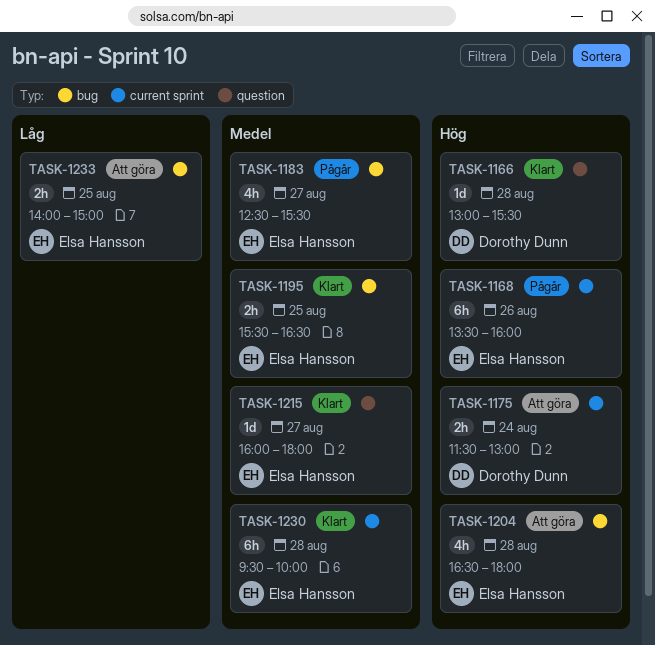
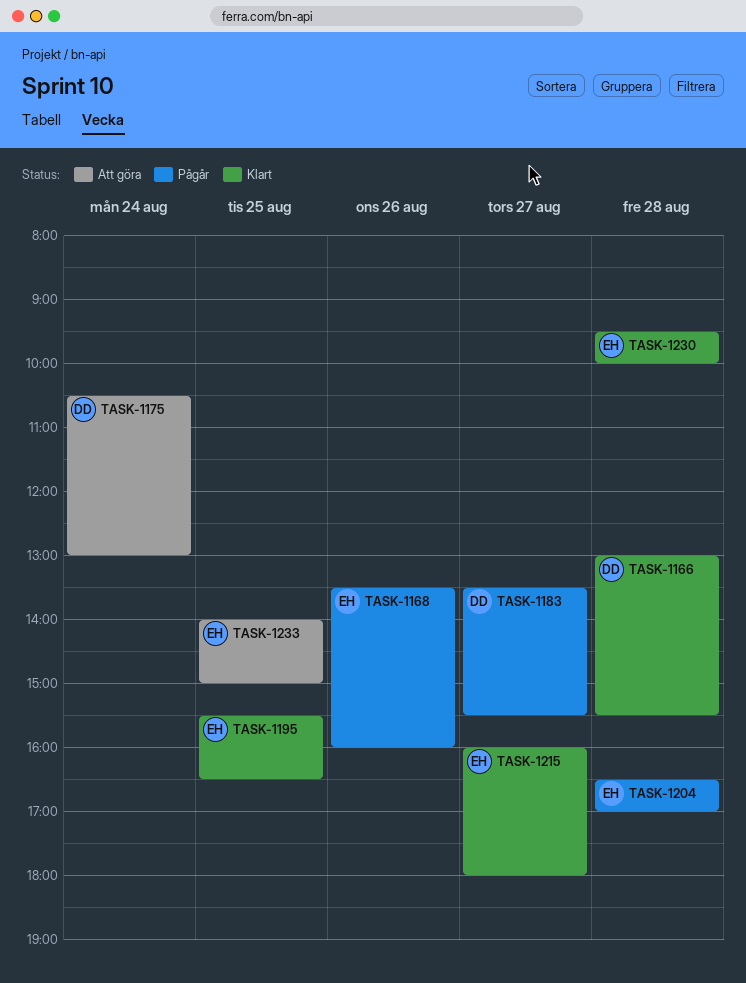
TASK-1175, begins: 11:30 -> 10:30
TASK-1183, owner: Elsa Hansson -> Dorothy Dunn
TASK-1183, begins: 12:30 -> 13:30
TASK-1204, status: Att göra -> Pågår
TASK-1204, ends: 18:00 -> 17:00

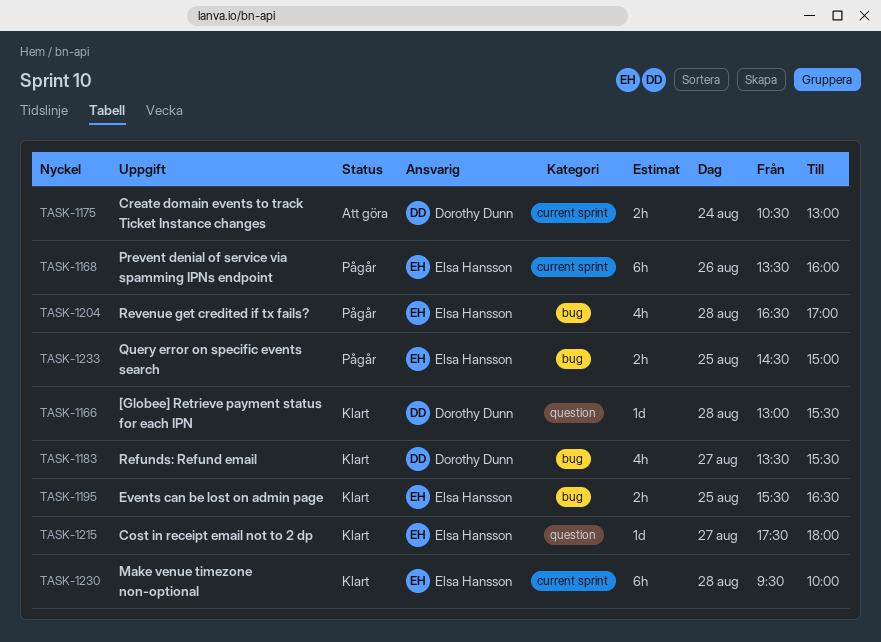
TASK-1183, status: Pågår -> Klart
TASK-1215, begins: 16:00 -> 17:30
TASK-1233, status: Att göra -> Pågår
TASK-1233, begins: 14:00 -> 14:30

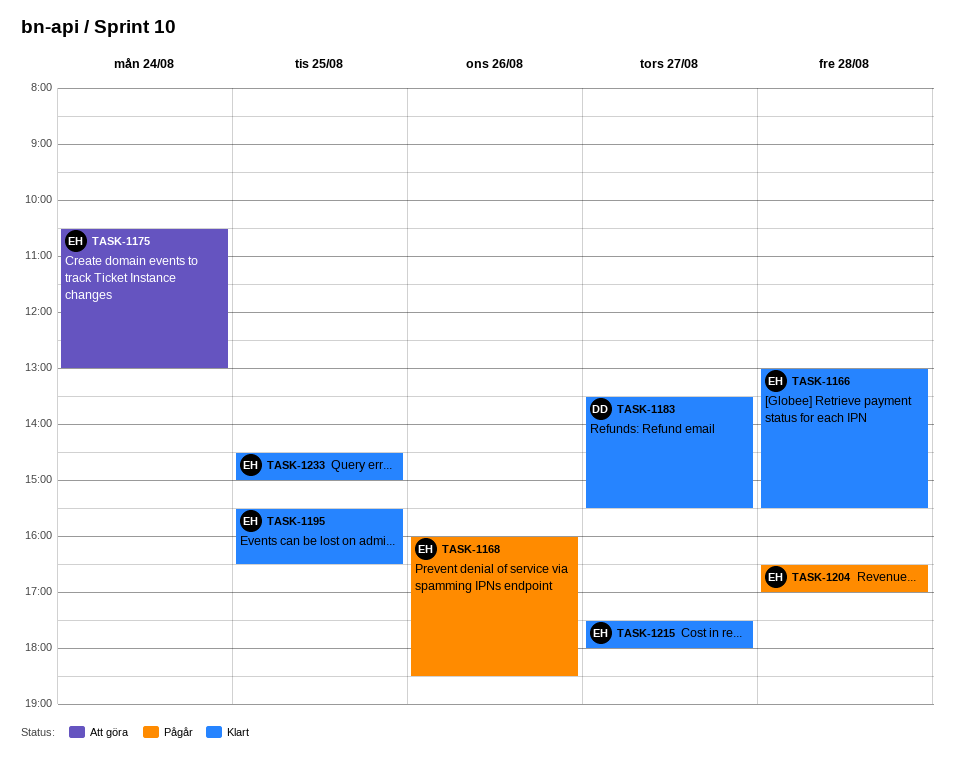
TASK-1166, owner: Dorothy Dunn -> Elsa Hansson
TASK-1168, begins: 13:30 -> 16:00
TASK-1168, ends: 16:00 -> 18:30
TASK-1175, owner: Dorothy Dunn -> Elsa Hansson
TASK-1230: present -> none
TASK-1233, status: Pågår -> Klart

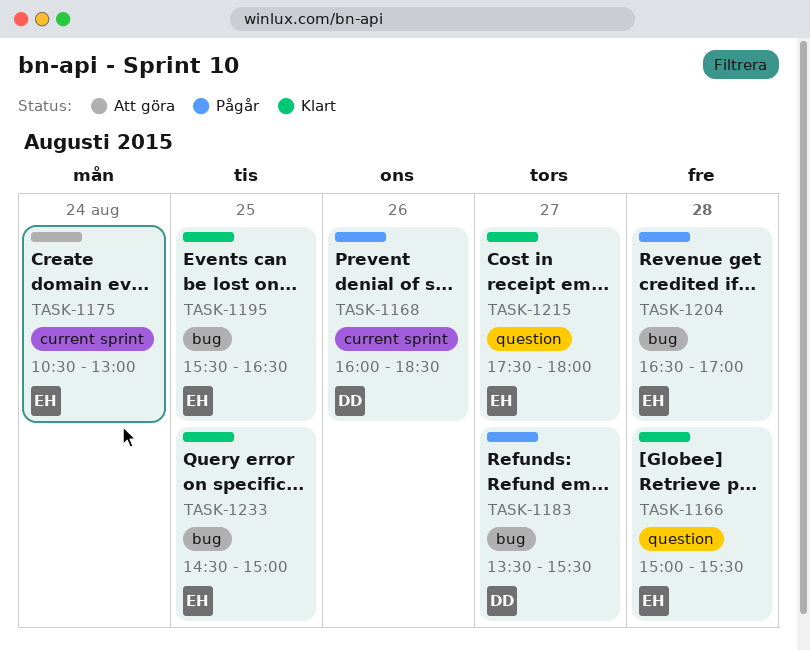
TASK-1166, begins: 13:00 -> 15:00
TASK-1168, owner: EH -> DD
TASK-1183, status: Klart -> Pågår

